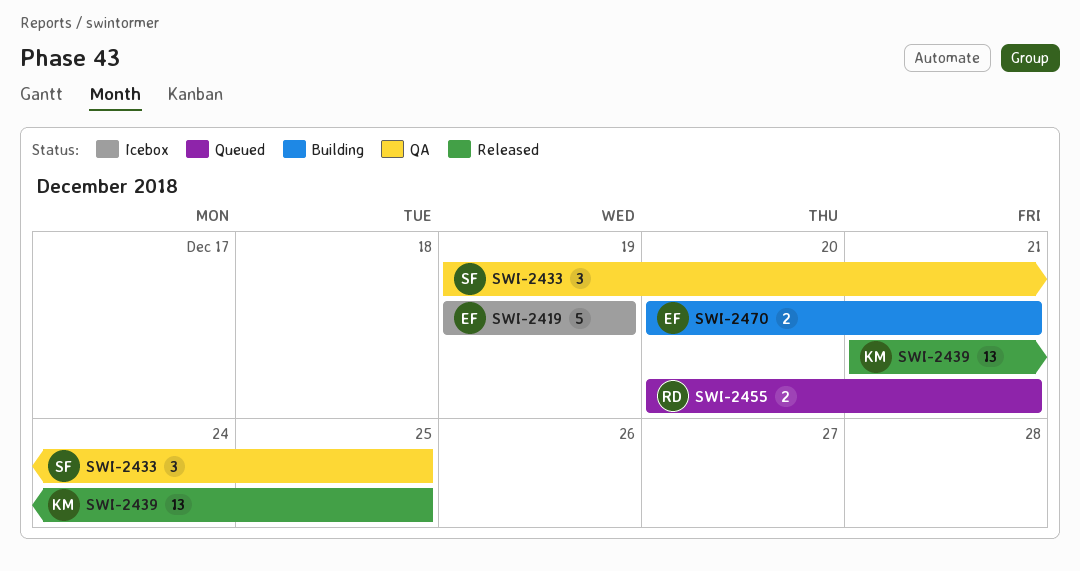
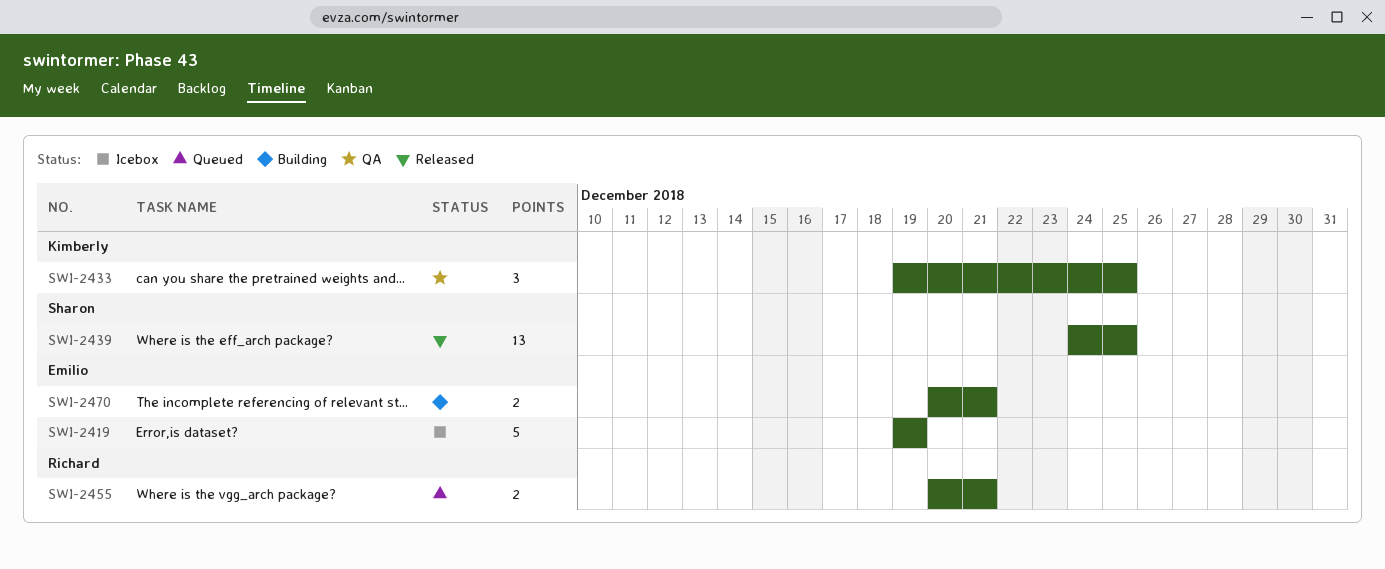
SWI-2433, owner: Sharon -> Kimberly
SWI-2439, owner: Kimberly -> Sharon
SWI-2439, start: Dec 21 -> Dec 24

